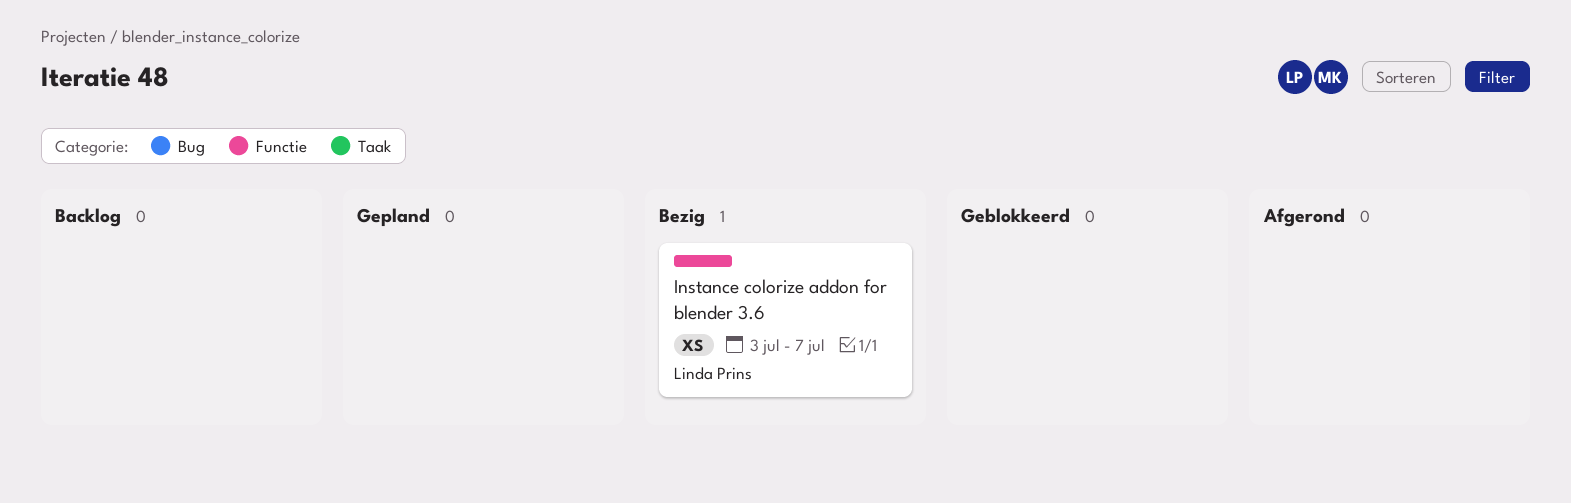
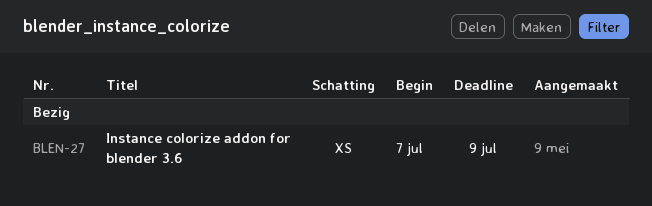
Instance colorize addon for blender 3.6, start: Jul 3 -> Jul 7
Instance colorize addon for blender 3.6, due: Jul 7 -> Jul 9

